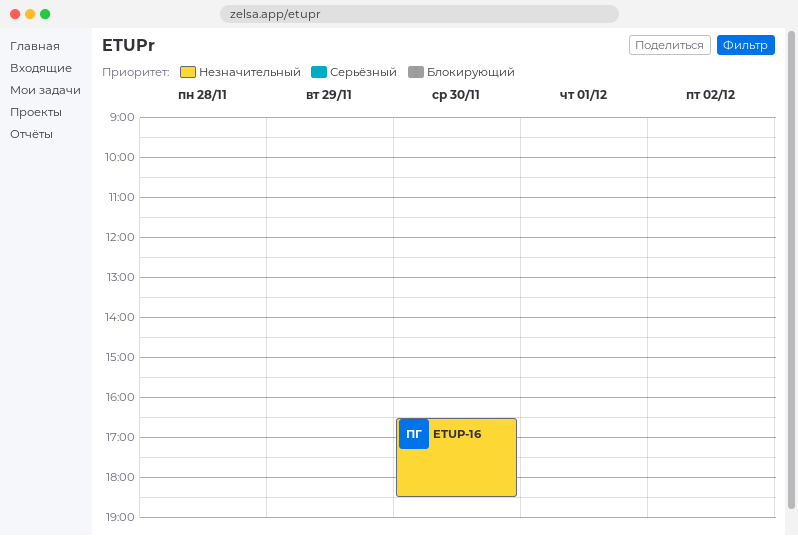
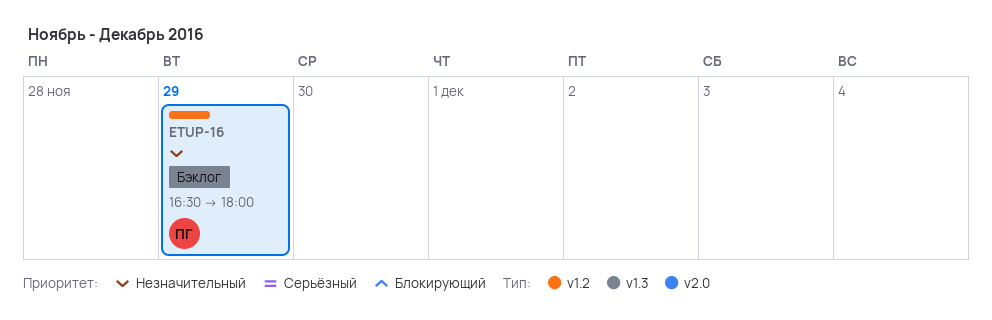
ETUP-16, day: Nov 30 -> Nov 29
ETUP-16, ends: 18:30 -> 18:00

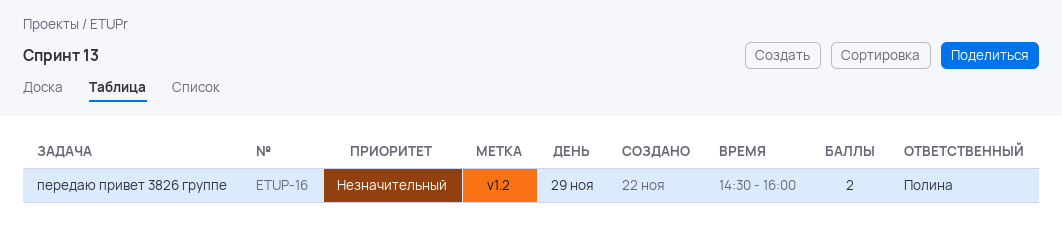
ETUP-16, begins: 16:30 -> 14:30
ETUP-16, ends: 18:00 -> 16:00

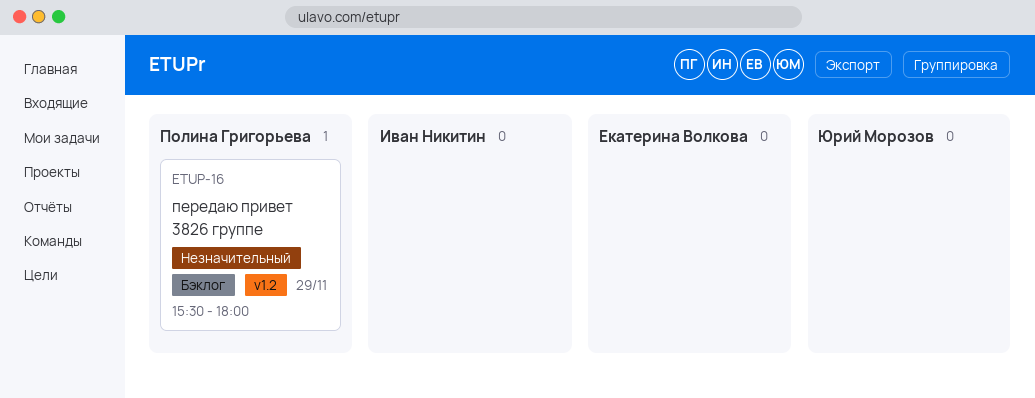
ETUP-16, begins: 14:30 -> 15:30
ETUP-16, ends: 16:00 -> 18:00

